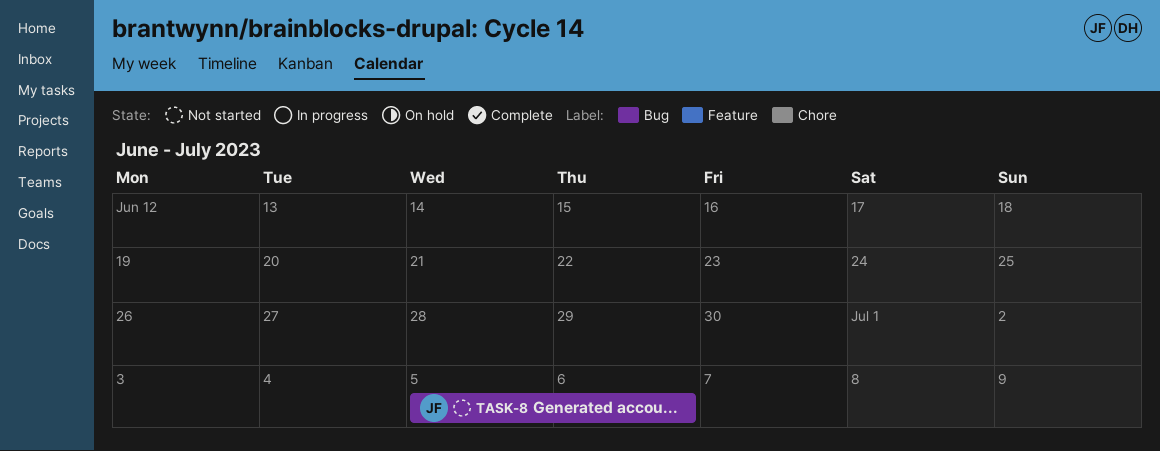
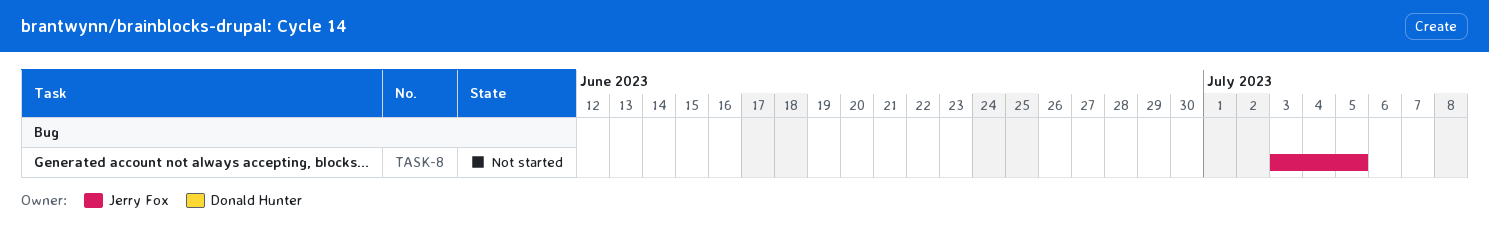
TASK-8, start: Jul 5 -> Jul 3
TASK-8, due: Jul 6 -> Jul 5

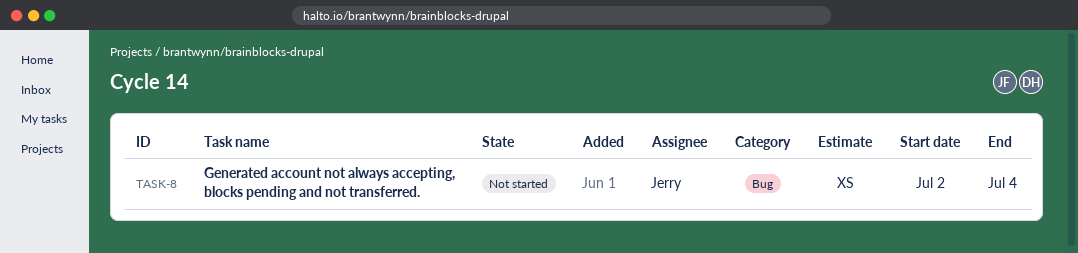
TASK-8, start: Jul 3 -> Jul 2
TASK-8, due: Jul 5 -> Jul 4

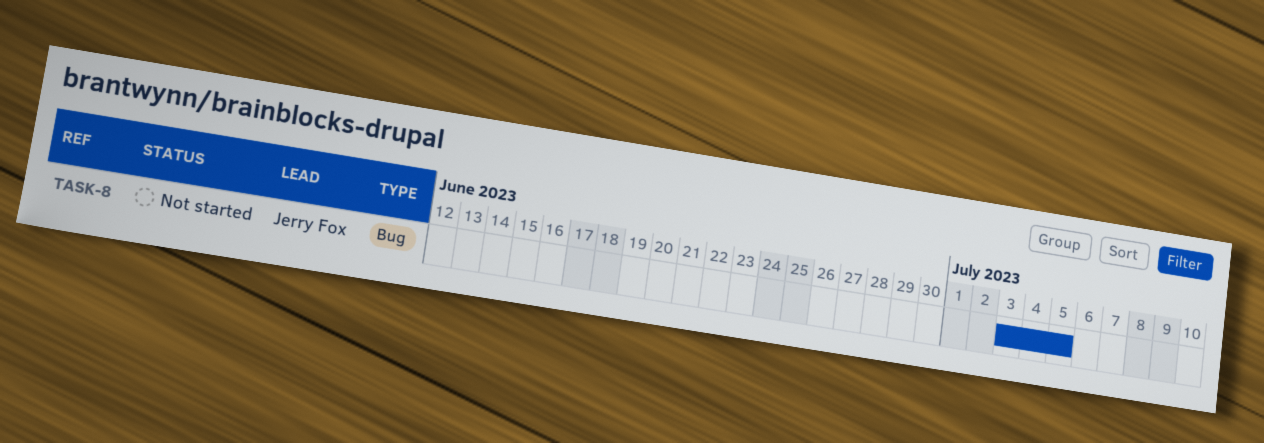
TASK-8, start: Jul 2 -> Jul 3
TASK-8, due: Jul 4 -> Jul 5

